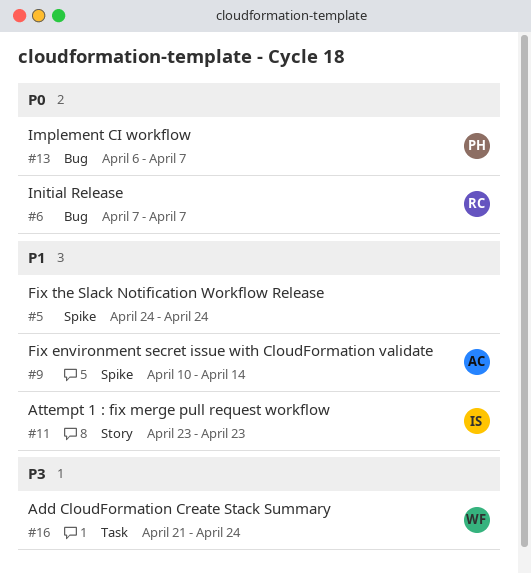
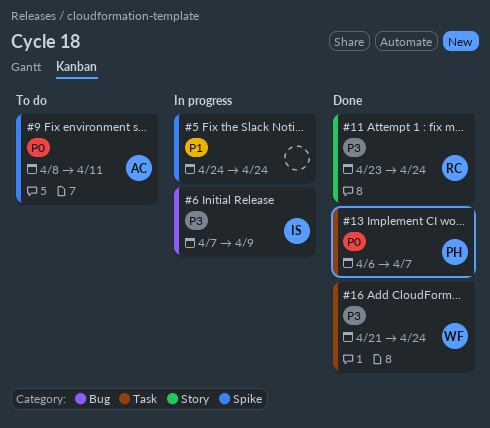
#6, owner: RC -> IS
#6, priority: P0 -> P3
#6, due: Apr 7 -> Apr 9
#9, priority: P1 -> P0
#9, start: Apr 10 -> Apr 8
#9, due: Apr 14 -> Apr 11
#11, owner: IS -> RC
#11, priority: P1 -> P3
#11, due: Apr 23 -> Apr 24
#13, label: Bug -> Task

